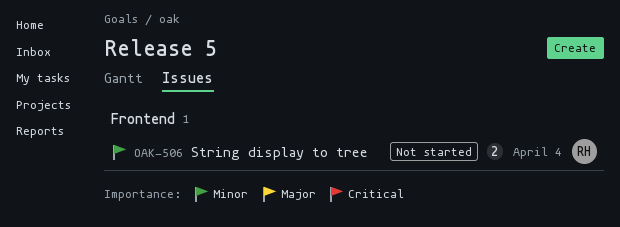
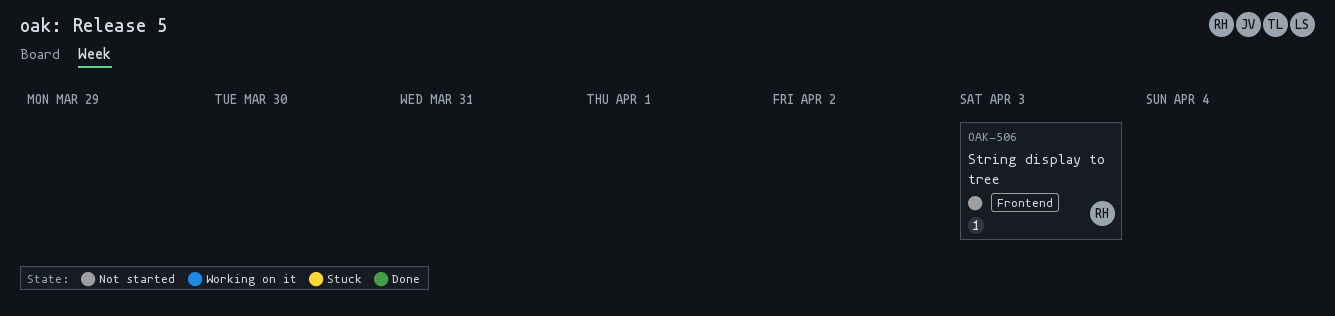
OAK-506, estimate: 2 -> 1
OAK-506, due: Apr 4 -> Apr 3

